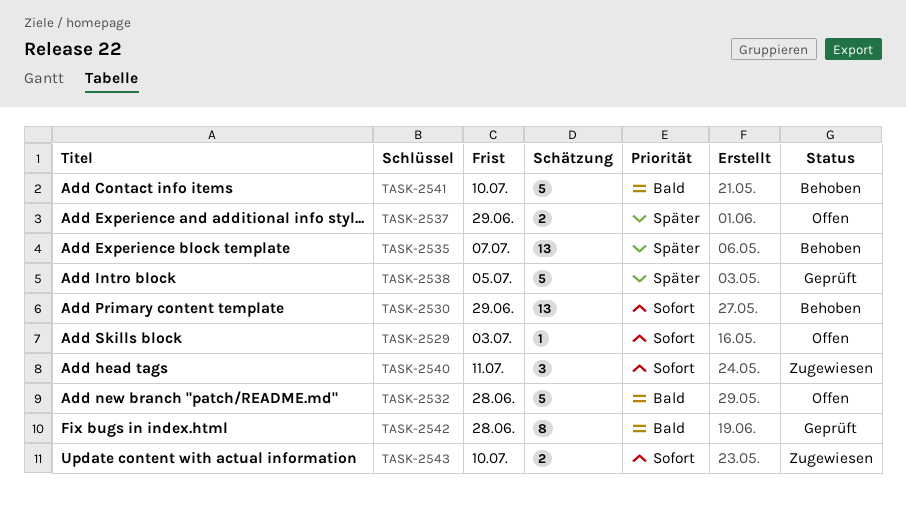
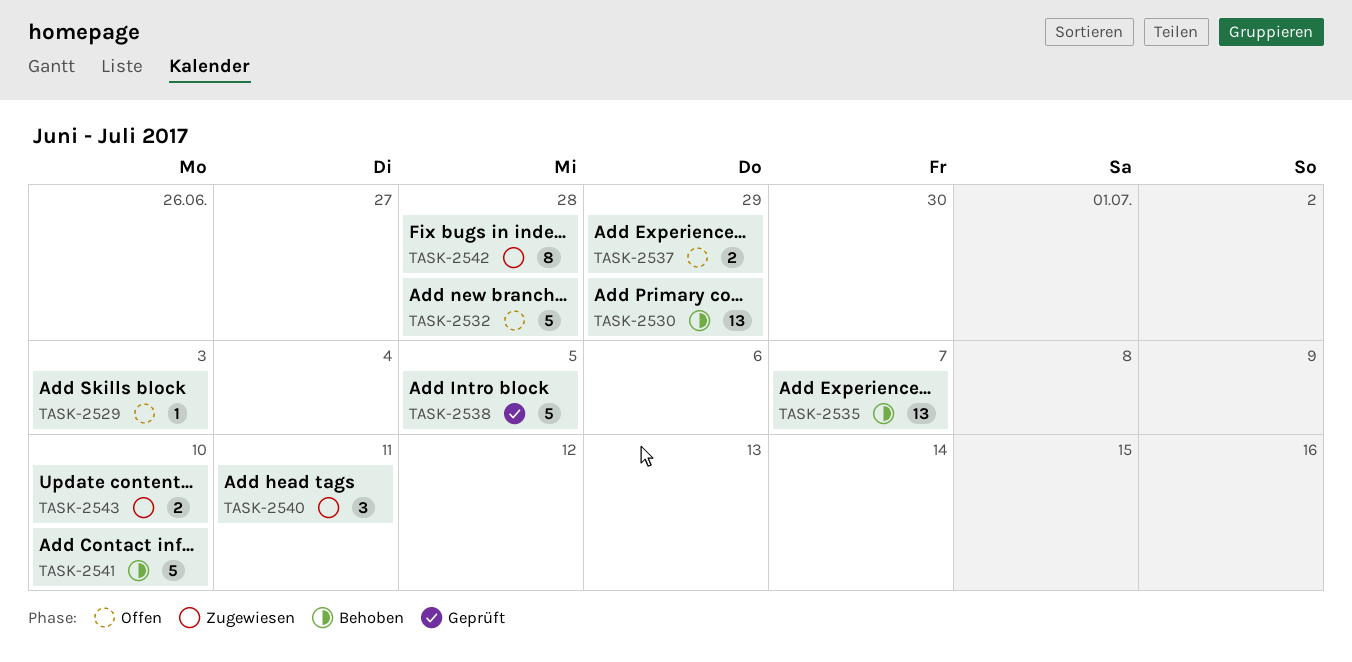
TASK-2542, status: Geprüft -> Zugewiesen

